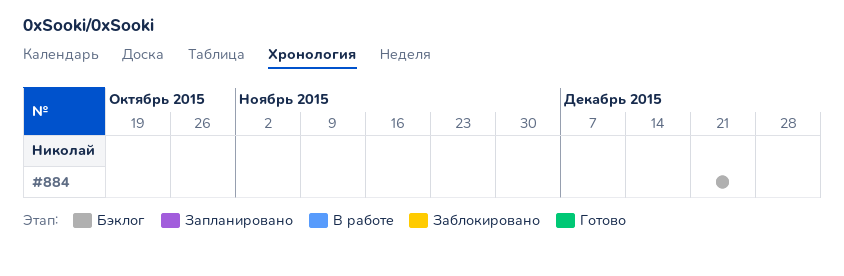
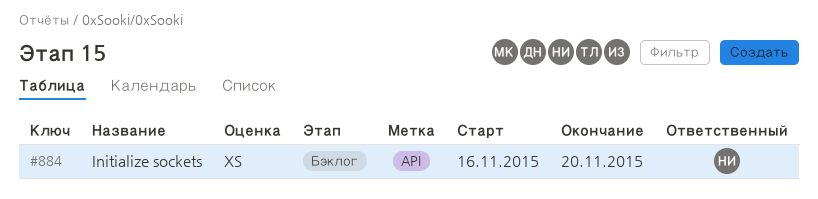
#884, start: Dec 21 -> Nov 16
#884, due: Dec 25 -> Nov 20

